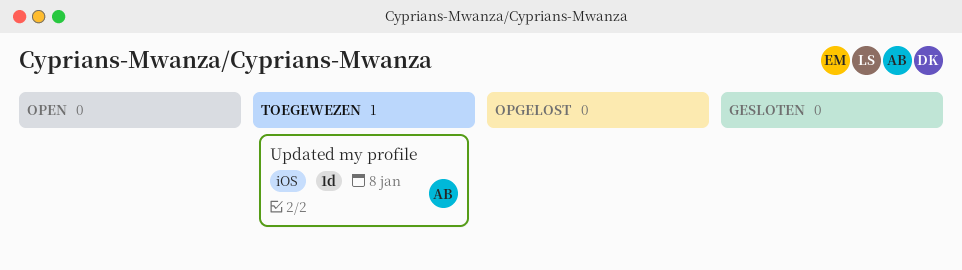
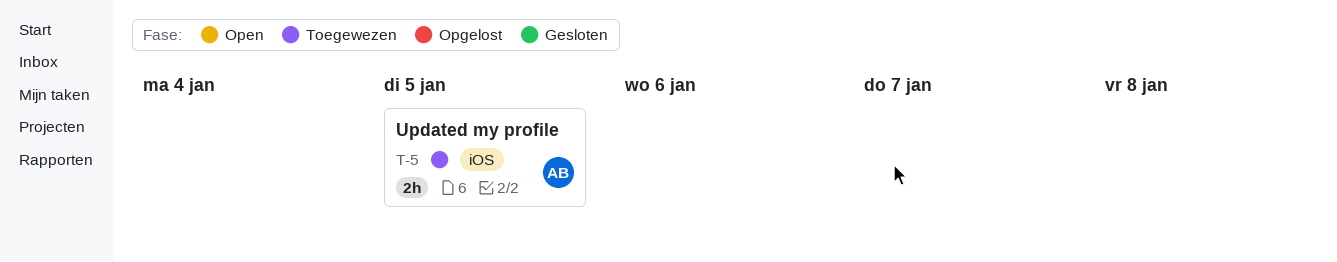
Updated my profile, estimate: 1d -> 2h
Updated my profile, due: Jan 8 -> Jan 5

